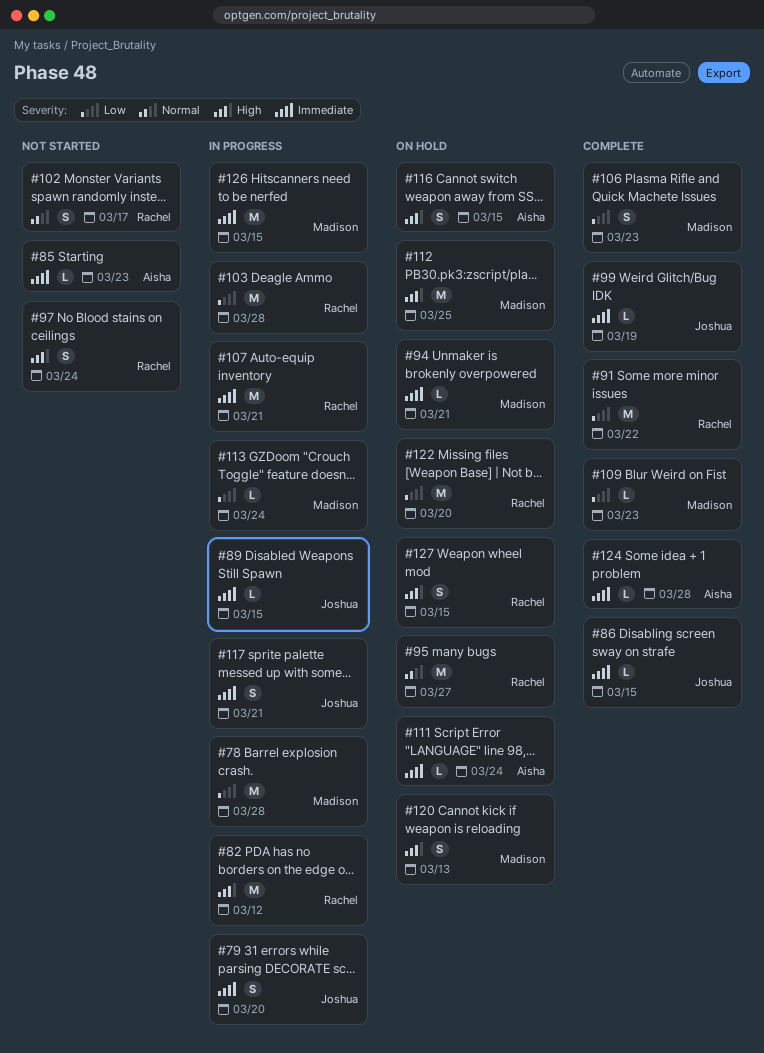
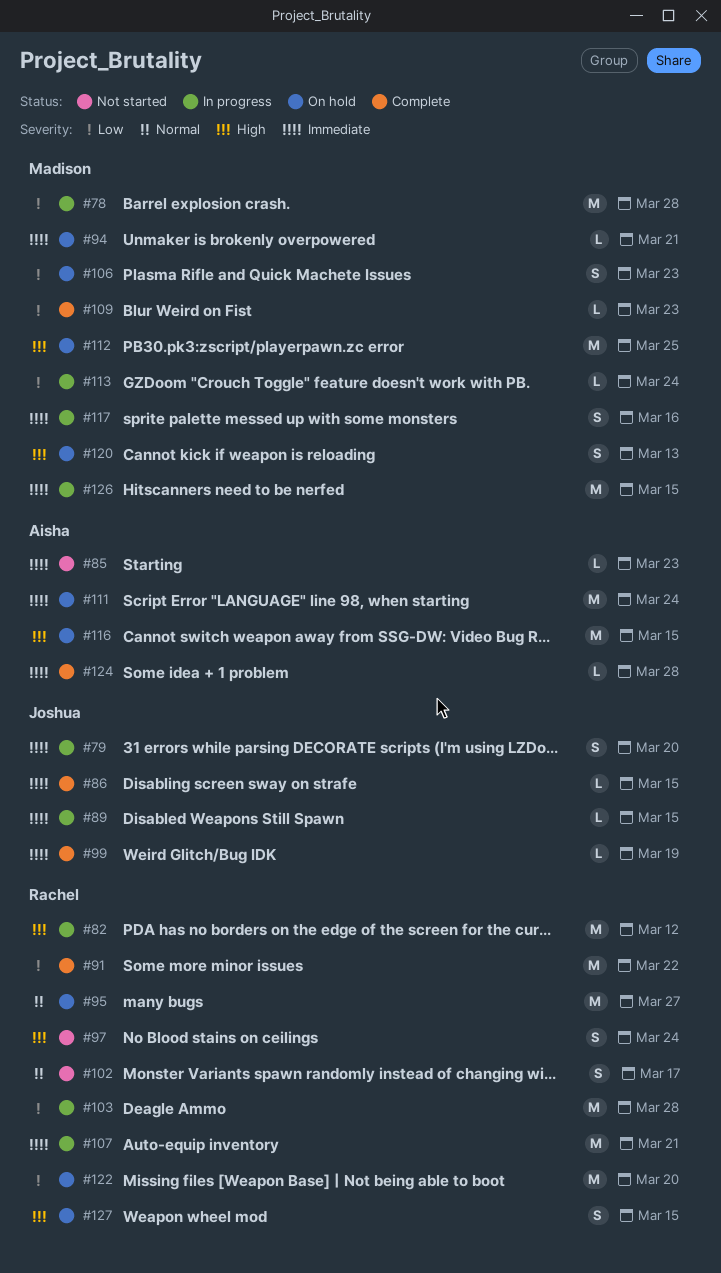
#106, status: Complete -> On hold
#111, estimate: L -> M
#116, estimate: S -> M
#117, owner: Joshua -> Madison
#117, due: Mar 21 -> Mar 16

